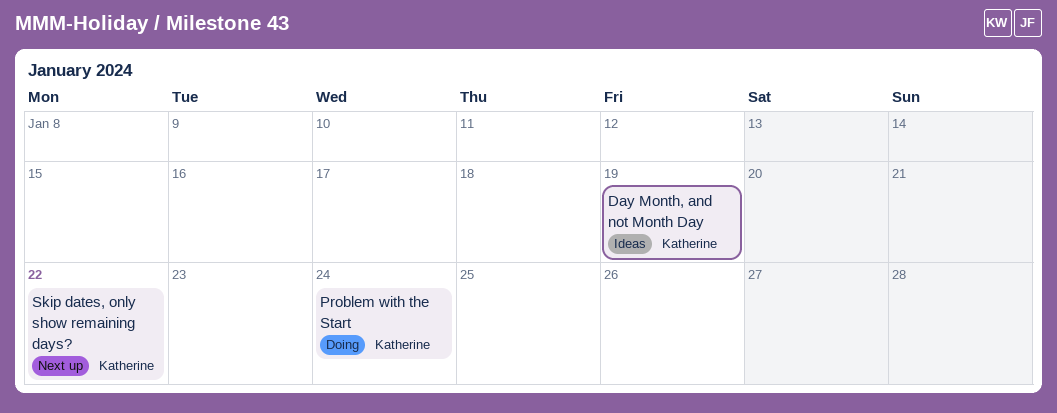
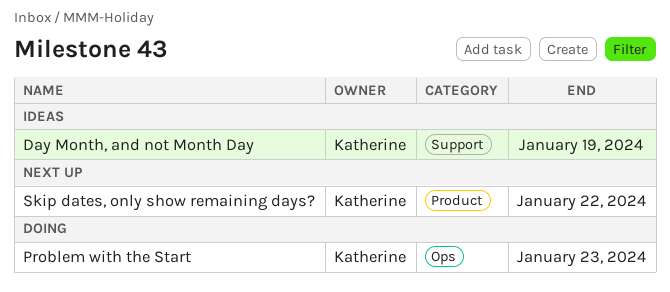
Problem with the Start, due: Jan 24 -> Jan 23

